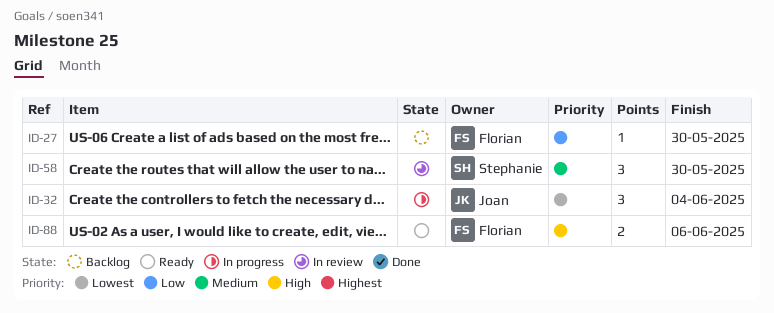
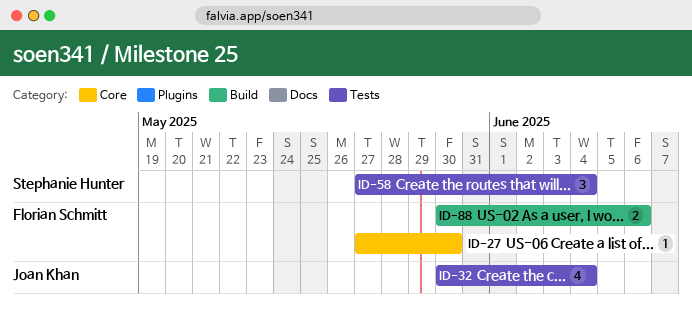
ID-32, estimate: 3 -> 4
ID-58, due: May 30 -> Jun 4

